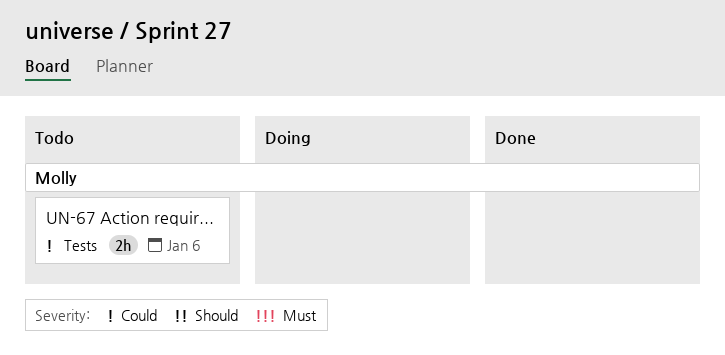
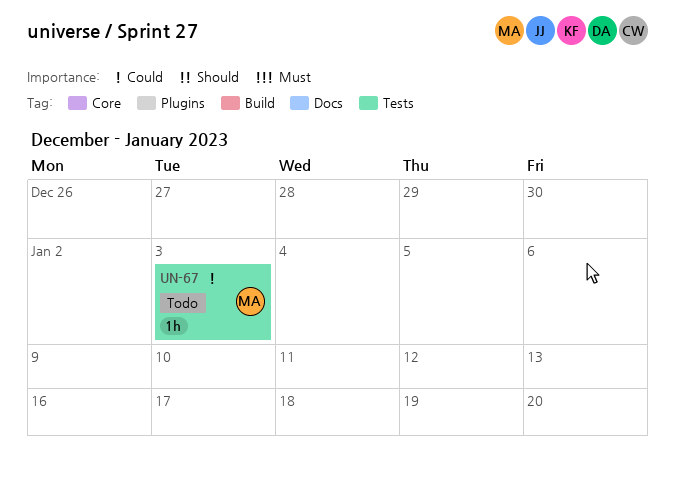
UN-67, estimate: 2h -> 1h
UN-67, due: Jan 6 -> Jan 3

